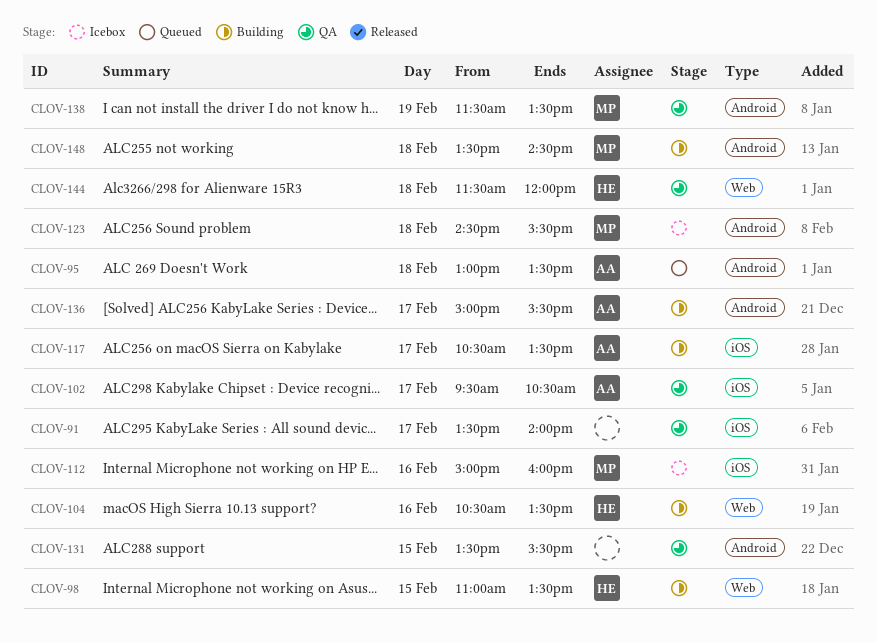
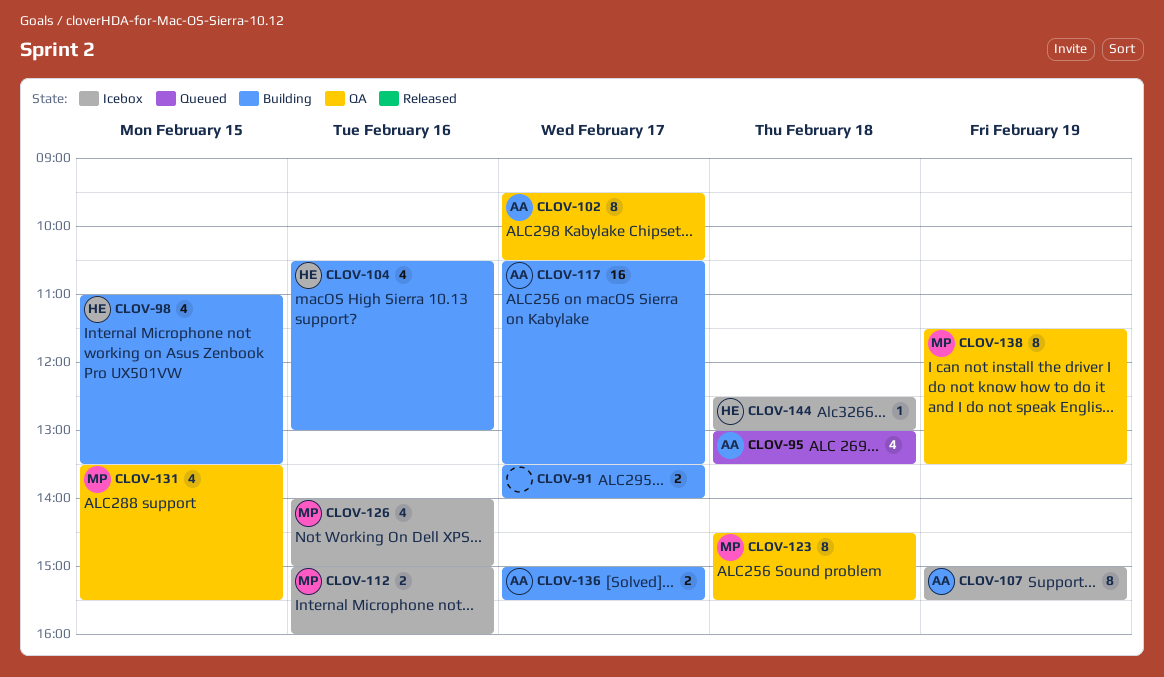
CLOV-91, status: QA -> Building
CLOV-104, ends: 13:30 -> 13:00
CLOV-107: none -> present
CLOV-123, status: Icebox -> QA
CLOV-126: none -> present
CLOV-131, owner: none -> MP
CLOV-144, status: QA -> Icebox
CLOV-144, begins: 11:30 -> 12:30
CLOV-144, ends: 12:00 -> 13:00
CLOV-148: present -> none

